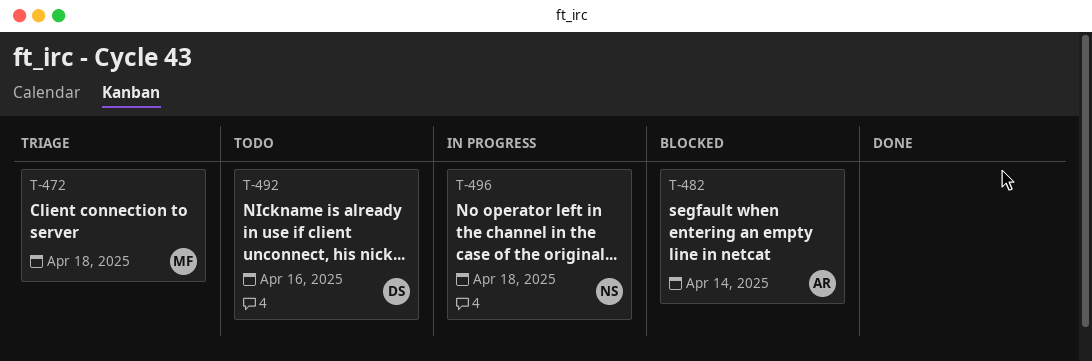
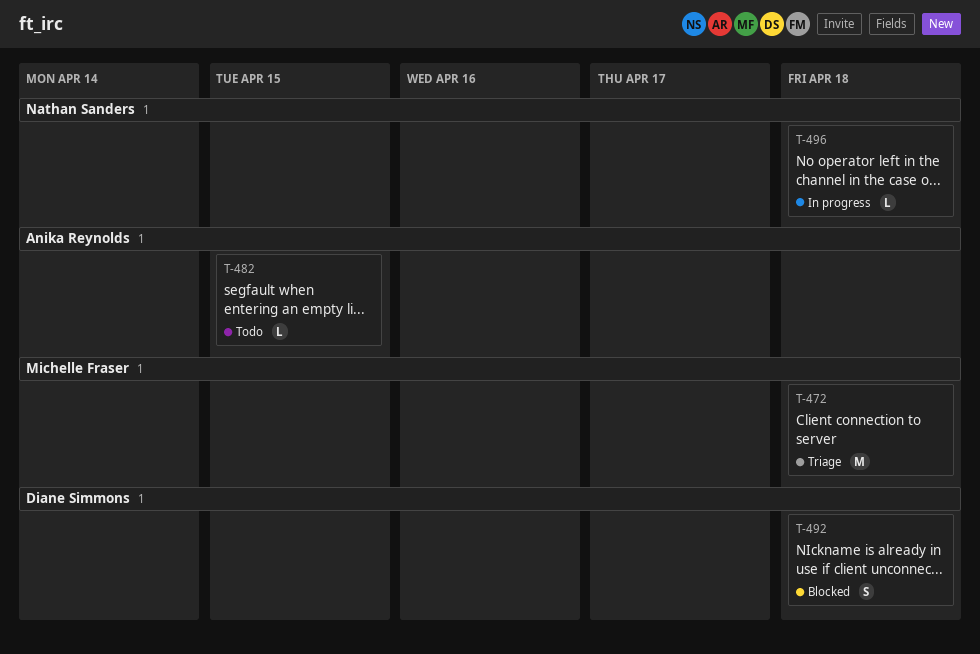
T-482, status: Blocked -> Todo
T-482, due: Apr 14 -> Apr 15
T-492, status: Todo -> Blocked
T-492, due: Apr 16 -> Apr 18

